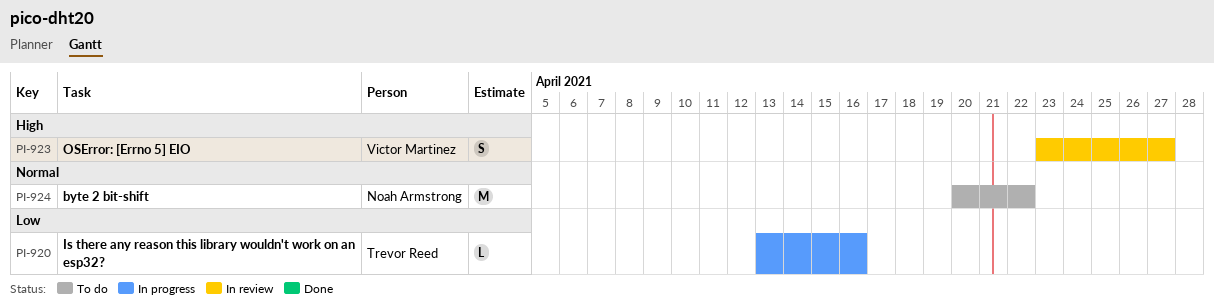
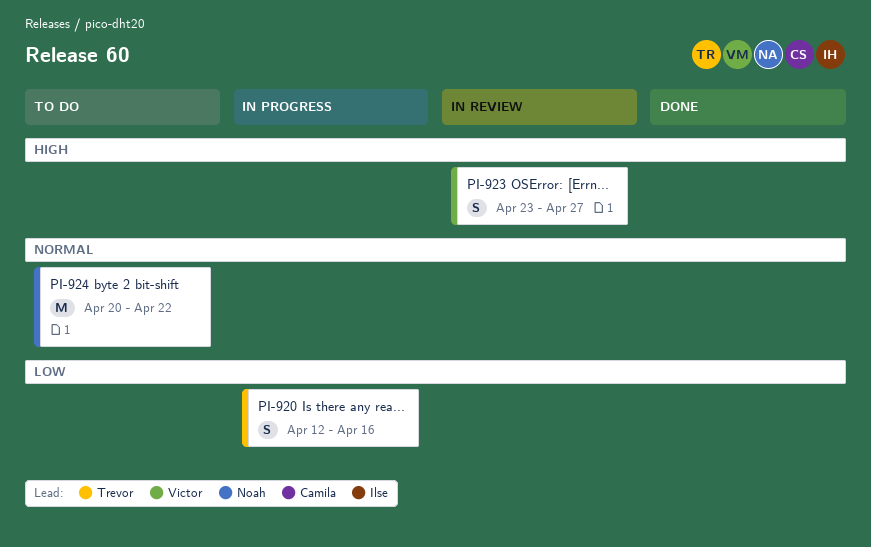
PI-920, estimate: L -> S
PI-920, start: Apr 13 -> Apr 12

